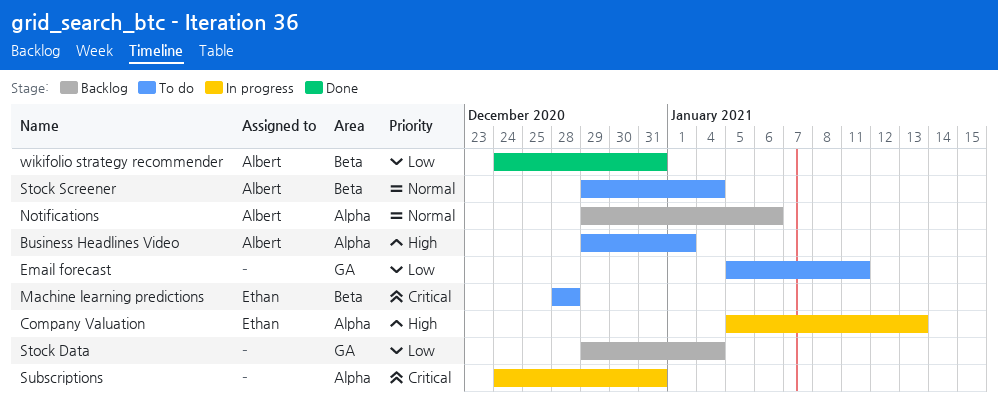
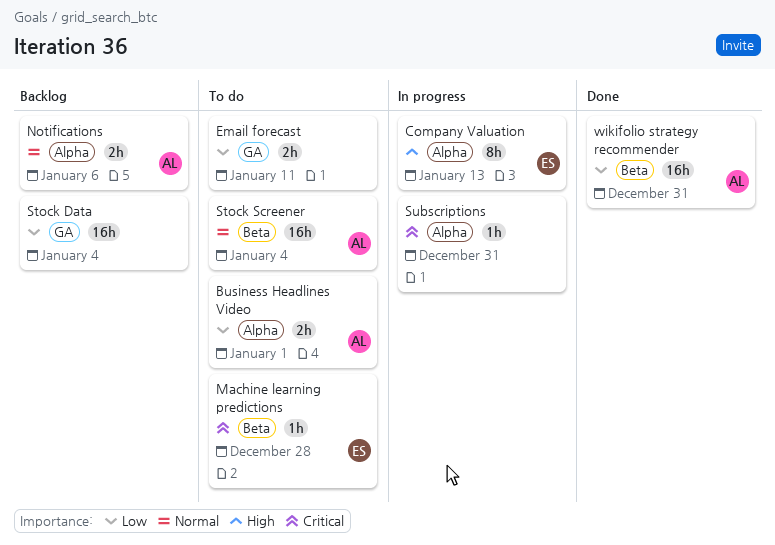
Business Headlines Video, priority: High -> Low

